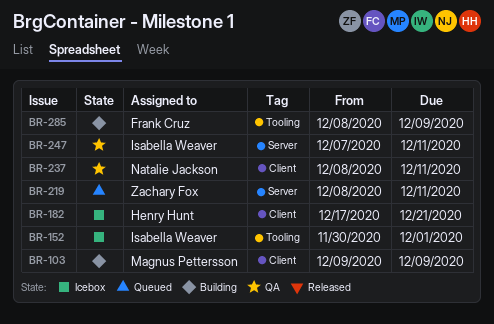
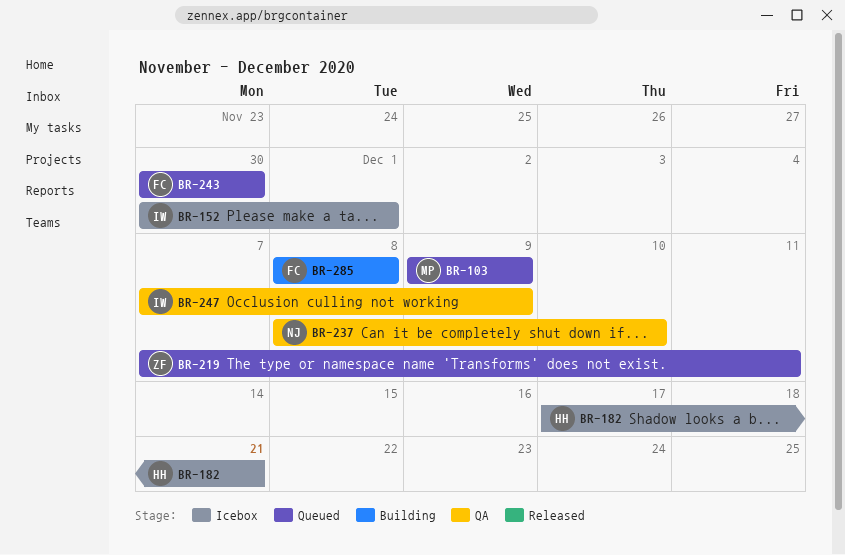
BR-103, status: Building -> Queued
BR-219, start: Dec 8 -> Dec 7
BR-237, due: Dec 11 -> Dec 10
BR-243: none -> present
BR-247, due: Dec 11 -> Dec 9
BR-285, due: Dec 9 -> Dec 8

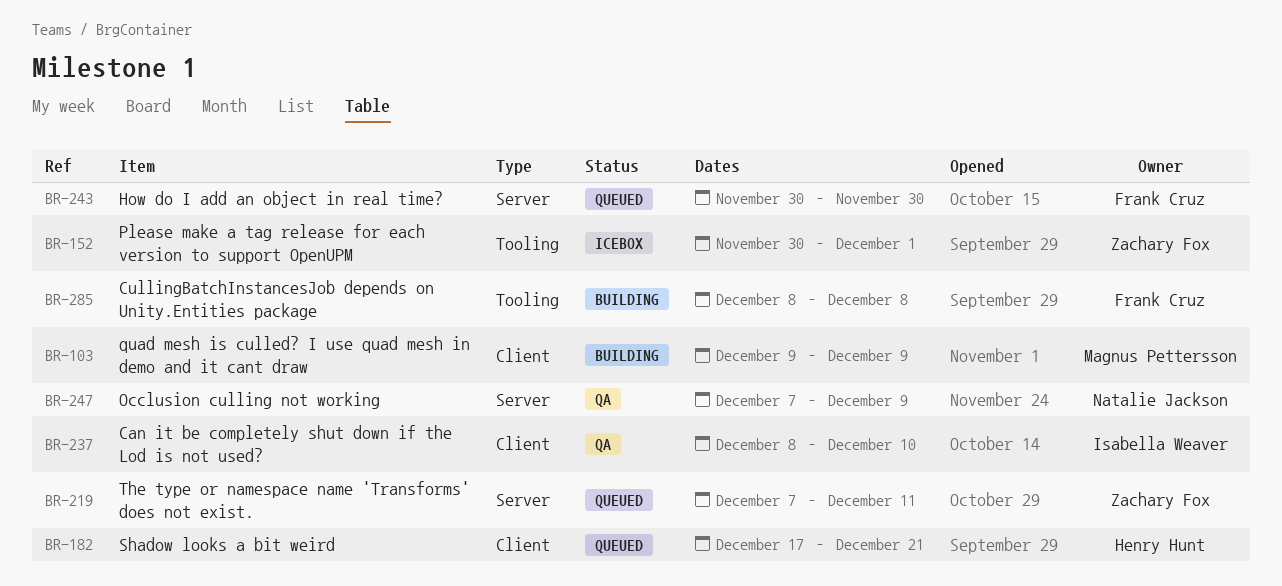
BR-103, status: Queued -> Building
BR-152, owner: Isabella Weaver -> Zachary Fox
BR-182, status: Icebox -> Queued
BR-237, owner: Natalie Jackson -> Isabella Weaver
BR-247, owner: Isabella Weaver -> Natalie Jackson

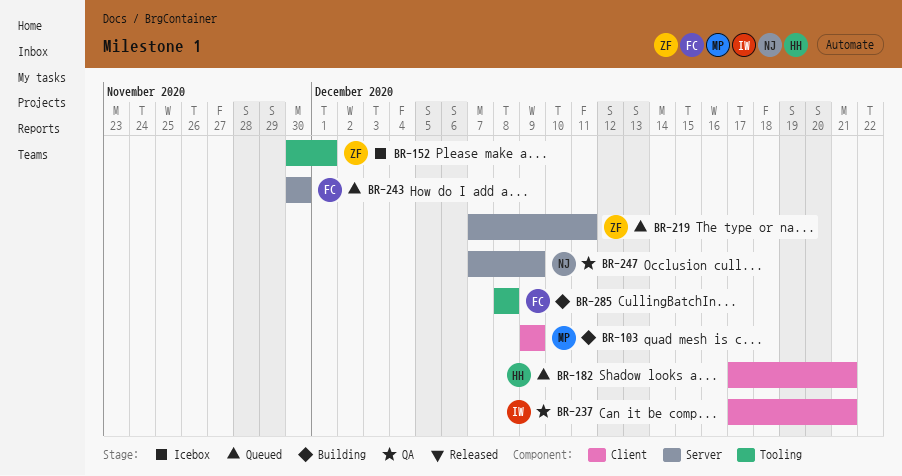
BR-237, start: Dec 8 -> Dec 17
BR-237, due: Dec 10 -> Dec 21

